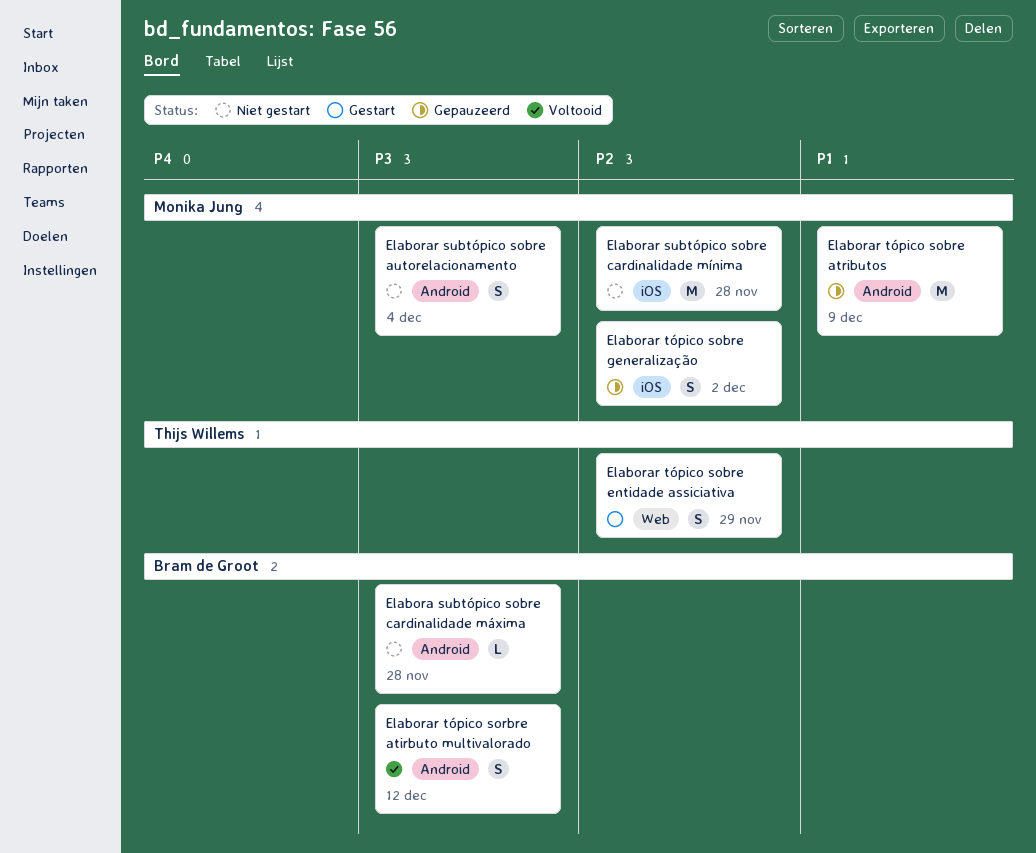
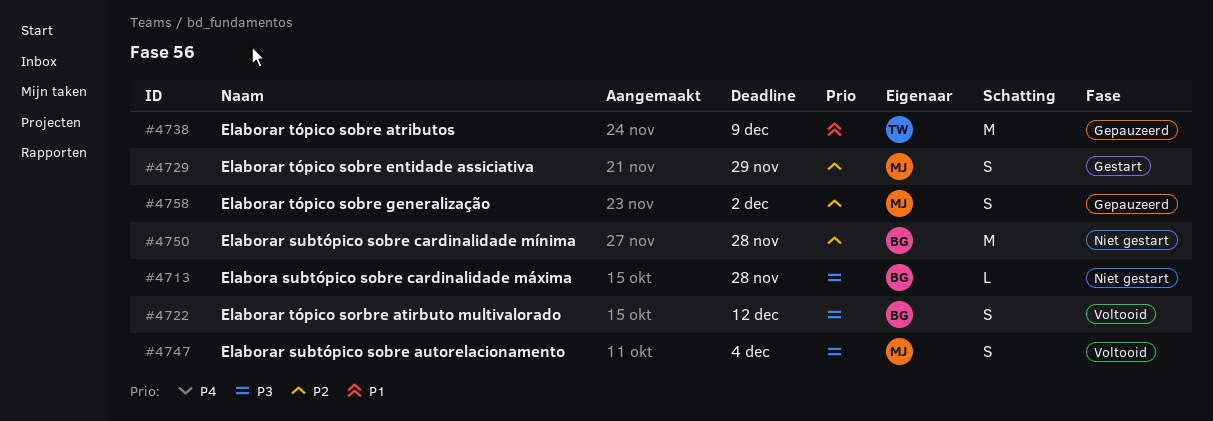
Elaborar subtópico sobre autorelacionamento, status: Niet gestart -> Voltooid
Elaborar subtópico sobre cardinalidade mínima, owner: Monika Jung -> Bram de Groot
Elaborar tópico sobre atributos, owner: Monika Jung -> Thijs Willems
Elaborar tópico sobre entidade assiciativa, owner: Thijs Willems -> Monika Jung

